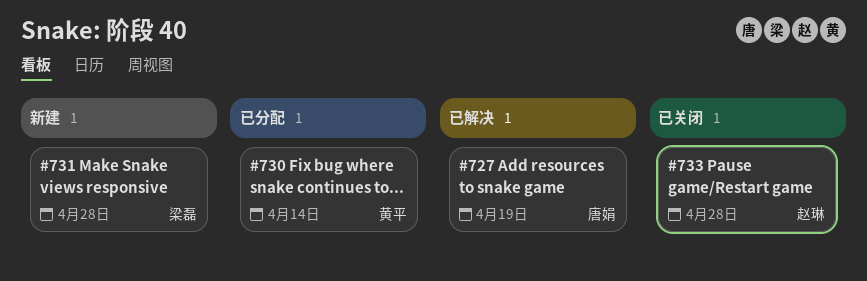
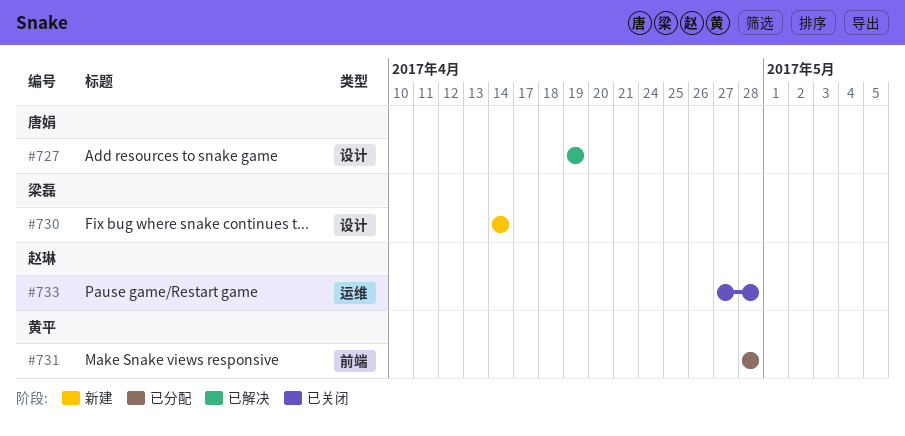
#730, status: 已分配 -> 新建
#730, owner: 黄平 -> 梁磊
#731, status: 新建 -> 已分配
#731, owner: 梁磊 -> 黄平

